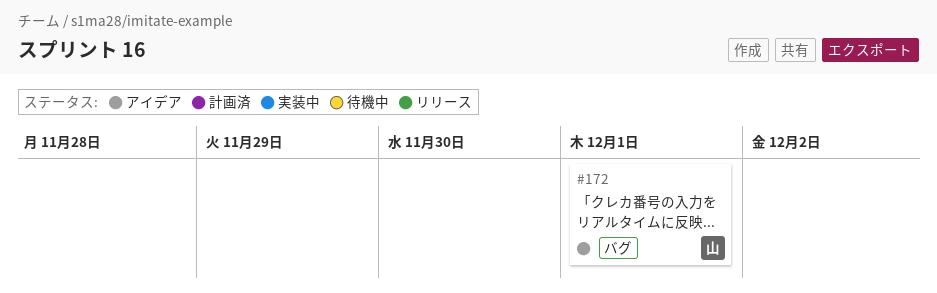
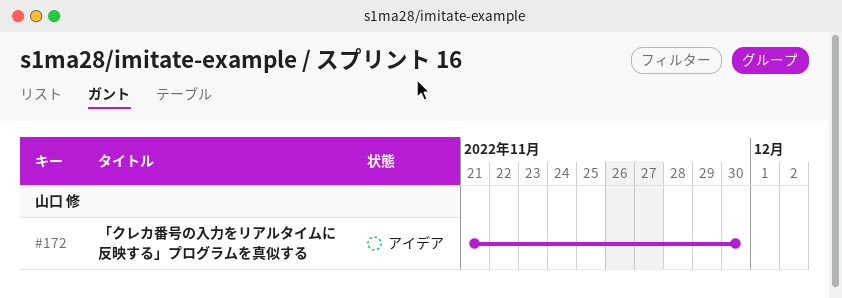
#172, due: Dec 1 -> Nov 30

